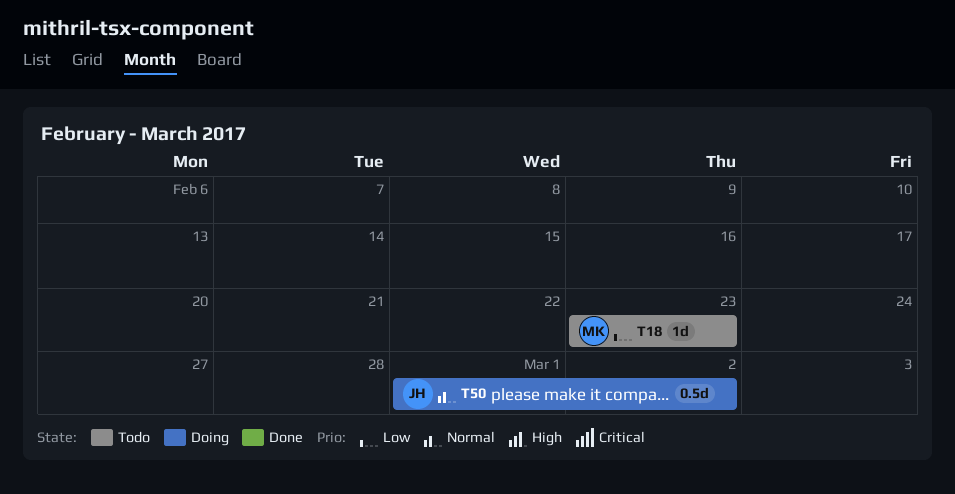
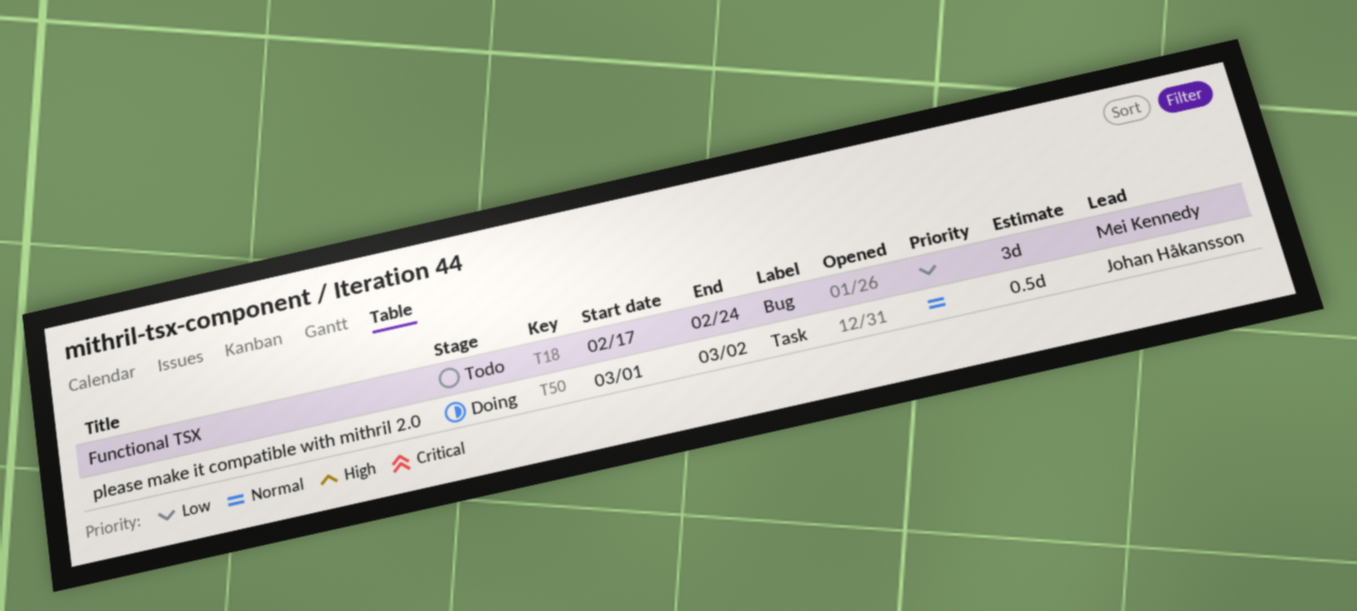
T18, estimate: 1d -> 3d
T18, start: Feb 23 -> Feb 17
T18, due: Feb 23 -> Feb 24

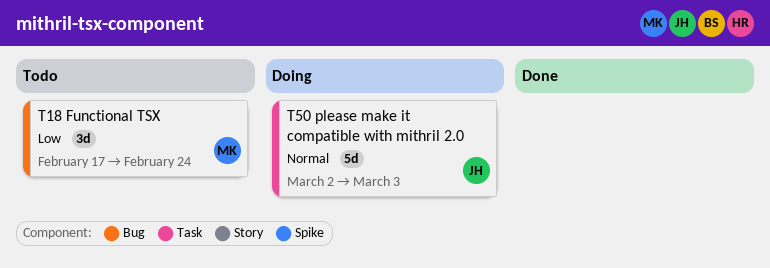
T50, estimate: 0.5d -> 5d
T50, start: Mar 1 -> Mar 2
T50, due: Mar 2 -> Mar 3

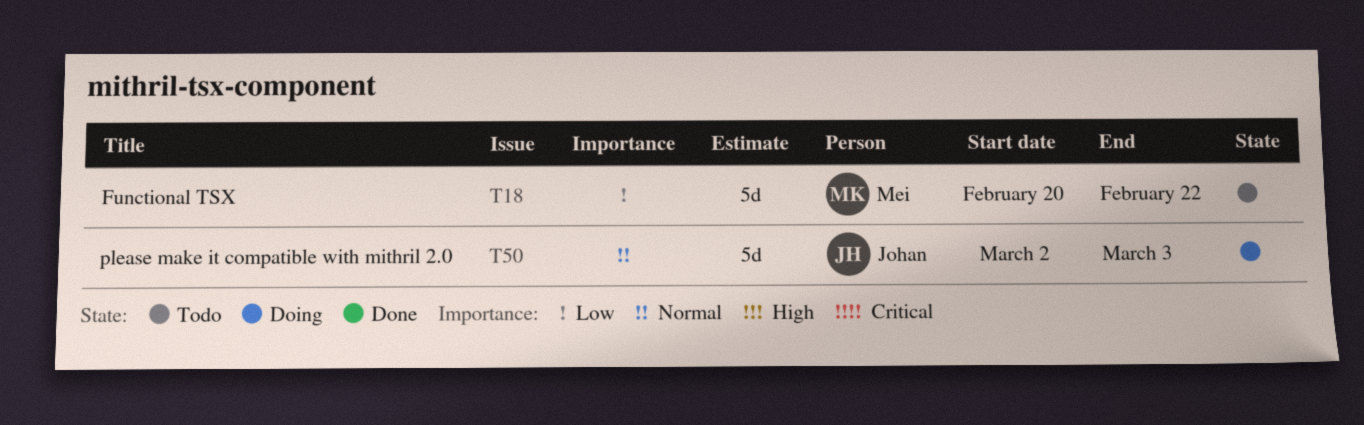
T18, estimate: 3d -> 5d
T18, start: Feb 17 -> Feb 20
T18, due: Feb 24 -> Feb 22

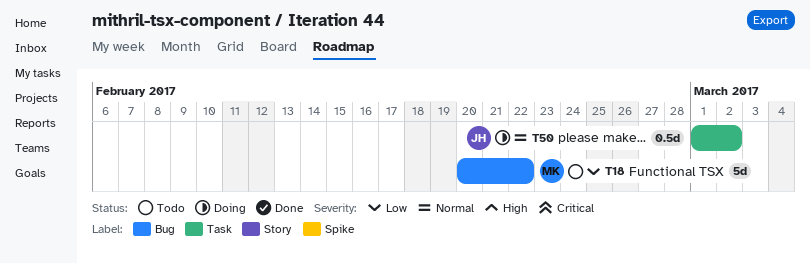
T50, estimate: 5d -> 0.5d
T50, start: Mar 2 -> Mar 1
T50, due: Mar 3 -> Mar 2

